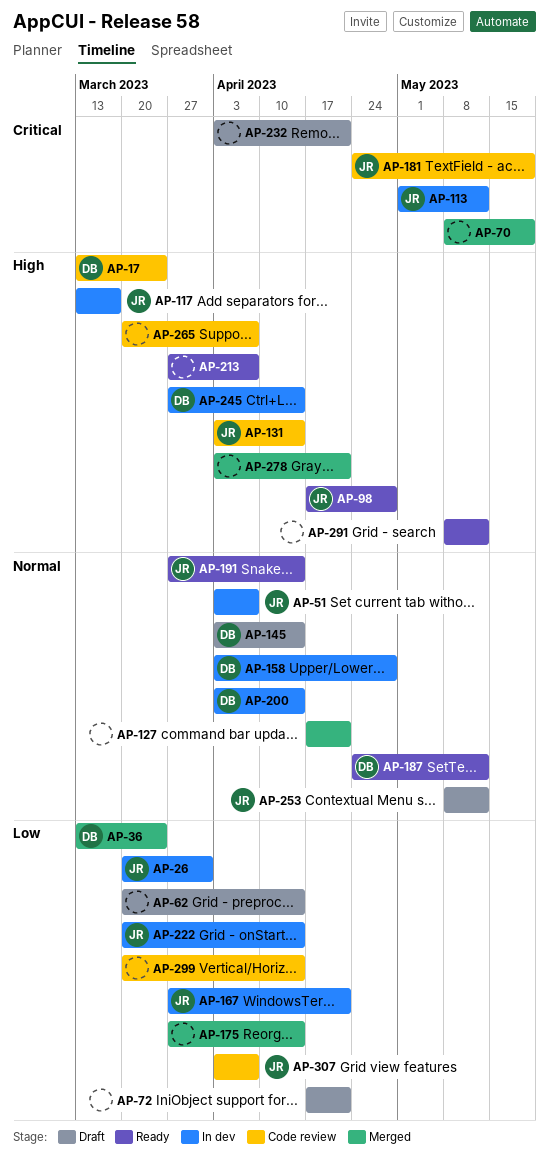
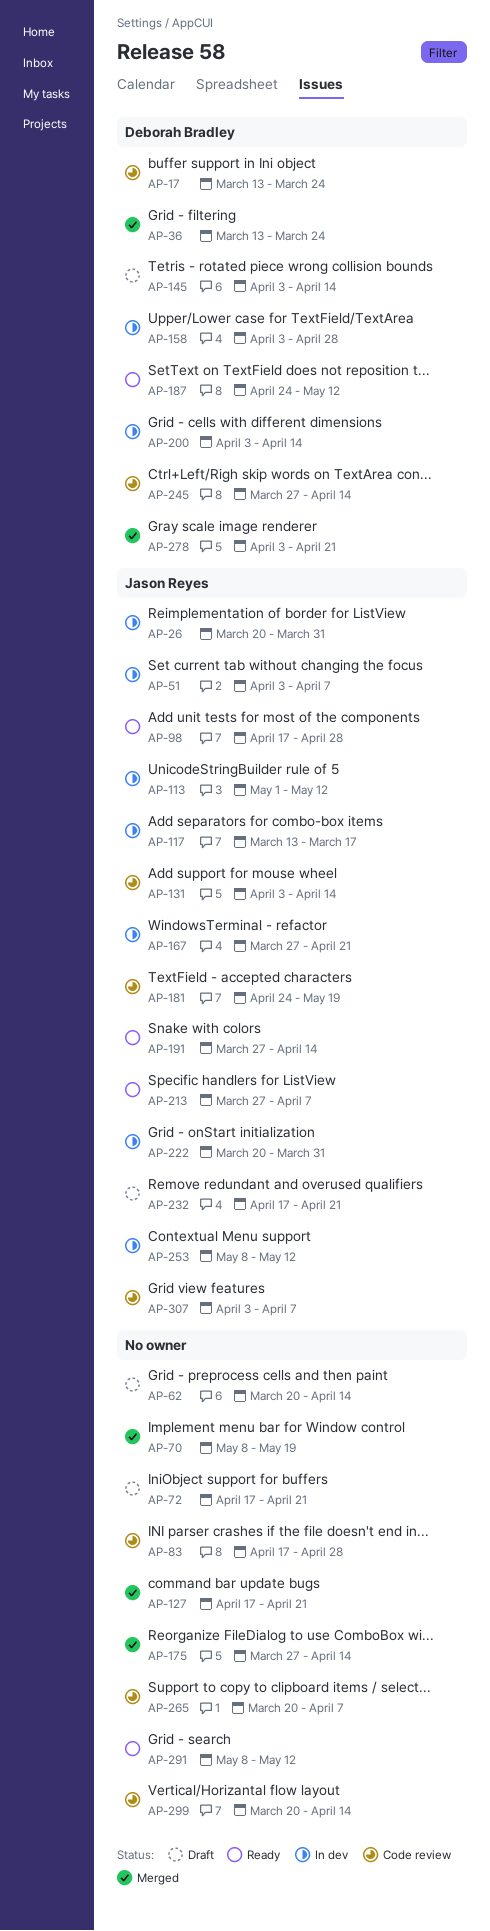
AP-83: none -> present
AP-213, owner: none -> Jason Reyes
AP-222, due: Apr 14 -> Mar 31
AP-232, owner: none -> Jason Reyes
AP-232, start: Apr 3 -> Apr 17
AP-245, status: In dev -> Code review
AP-253, status: Draft -> In dev
AP-278, owner: none -> Deborah Bradley

